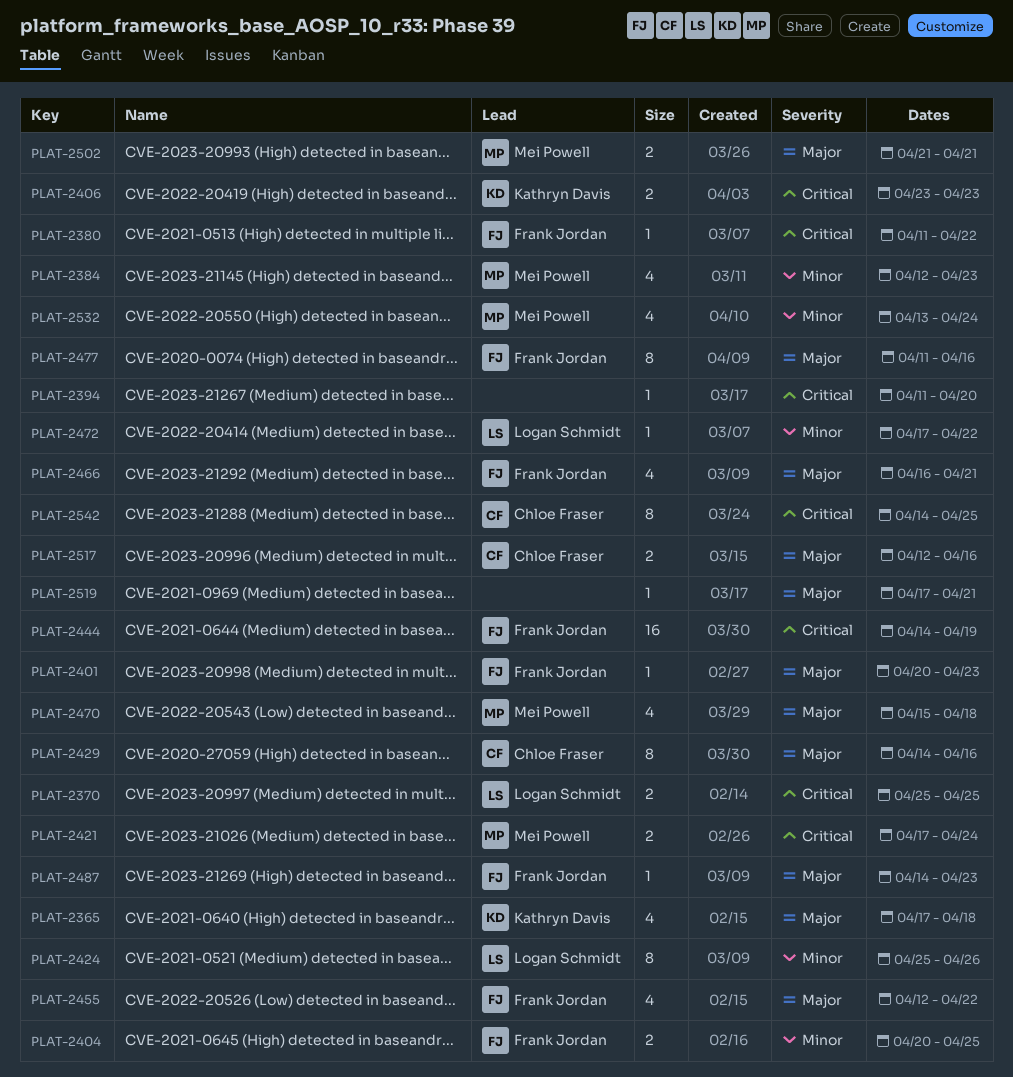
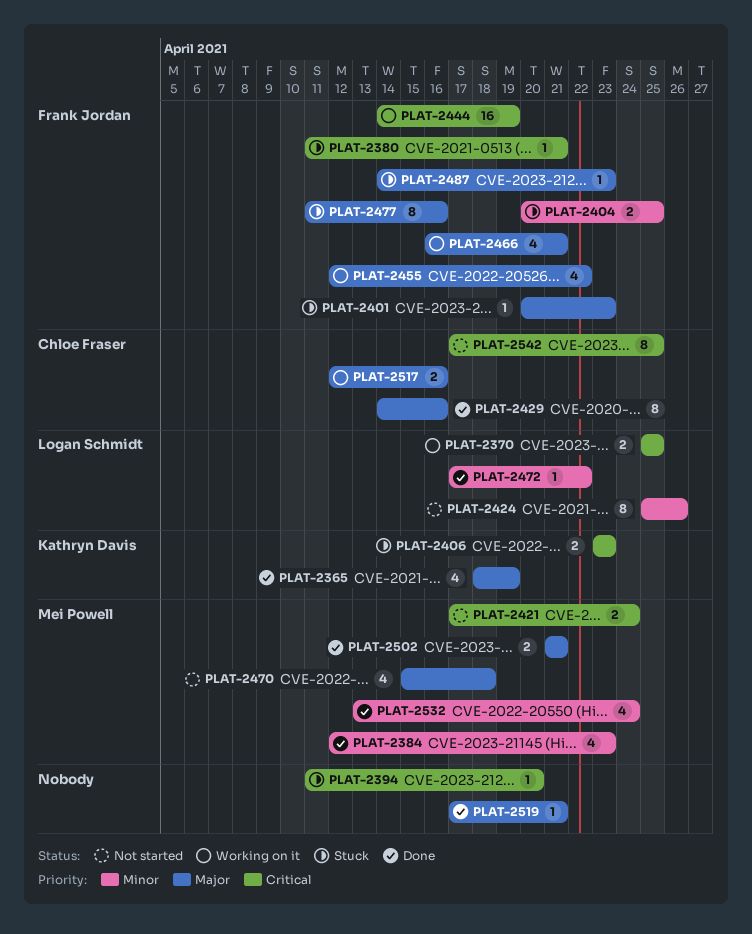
PLAT-2365, start: Apr 17 -> Apr 18
PLAT-2365, due: Apr 18 -> Apr 19
PLAT-2380, due: Apr 22 -> Apr 21
PLAT-2542, start: Apr 14 -> Apr 17

